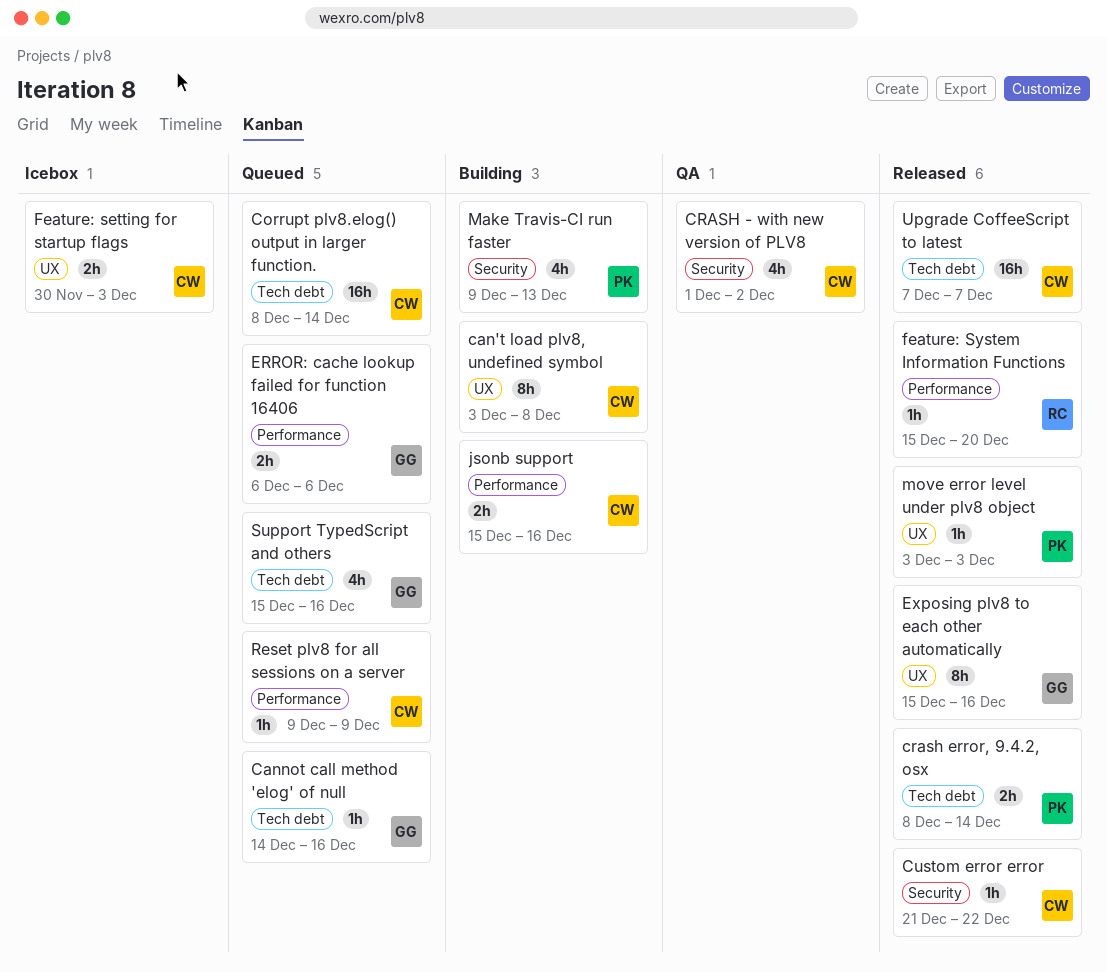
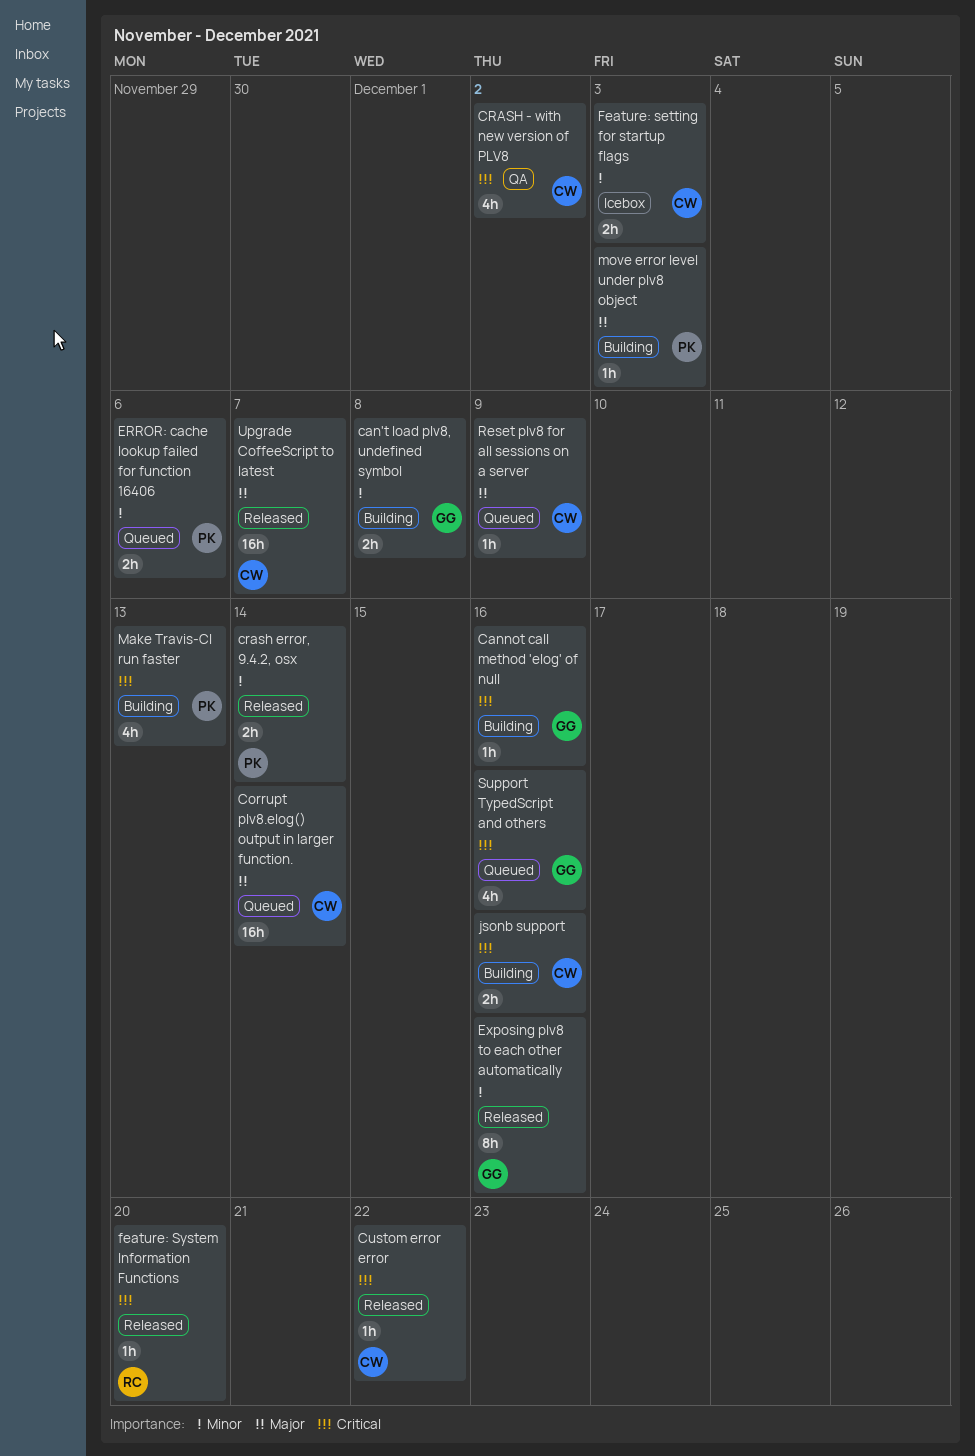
can't load plv8, undefined symbol, owner: CW -> GG
can't load plv8, undefined symbol, estimate: 8h -> 2h
Cannot call method 'elog' of null, status: Queued -> Building
ERROR: cache lookup failed for function 16406, owner: GG -> PK
move error level under plv8 object, status: Released -> Building

